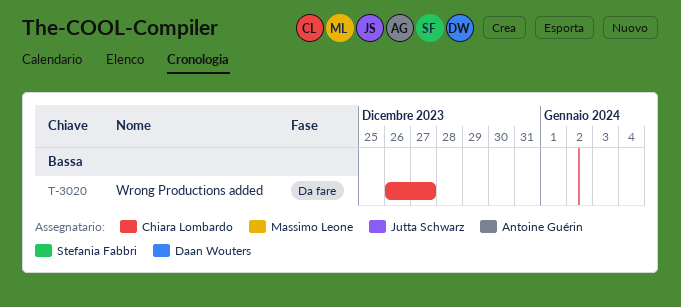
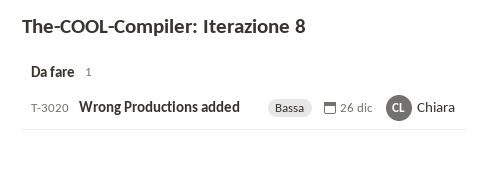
T-3020, due: Dec 27 -> Dec 26

